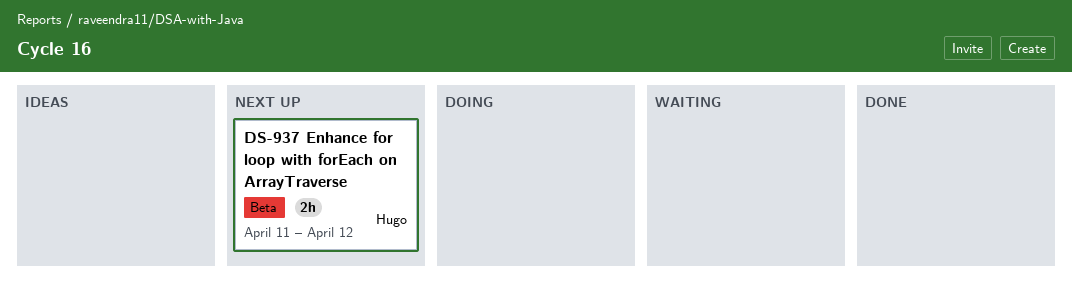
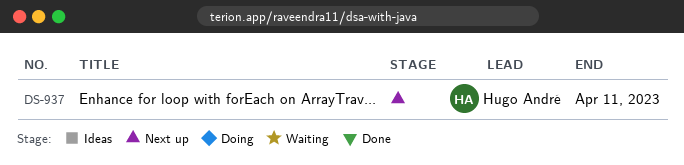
DS-937, due: Apr 12 -> Apr 11

